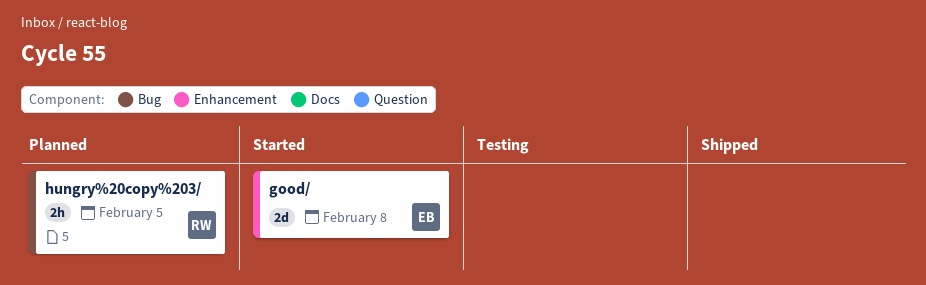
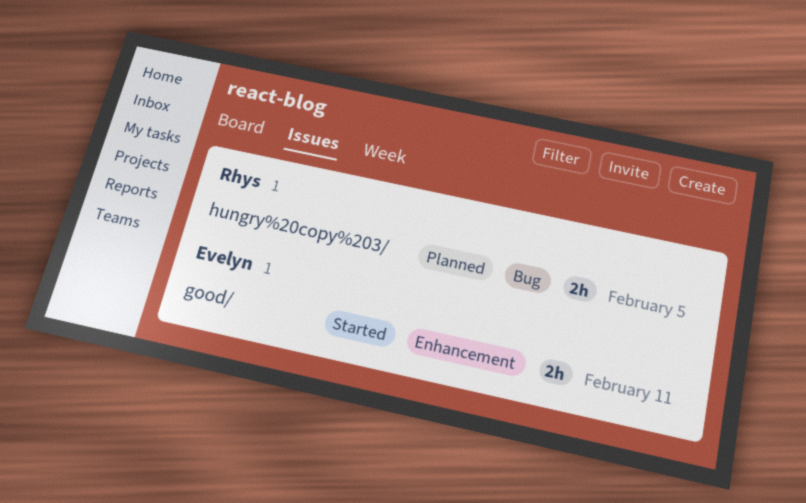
good/, estimate: 2d -> 2h
good/, due: Feb 8 -> Feb 11

